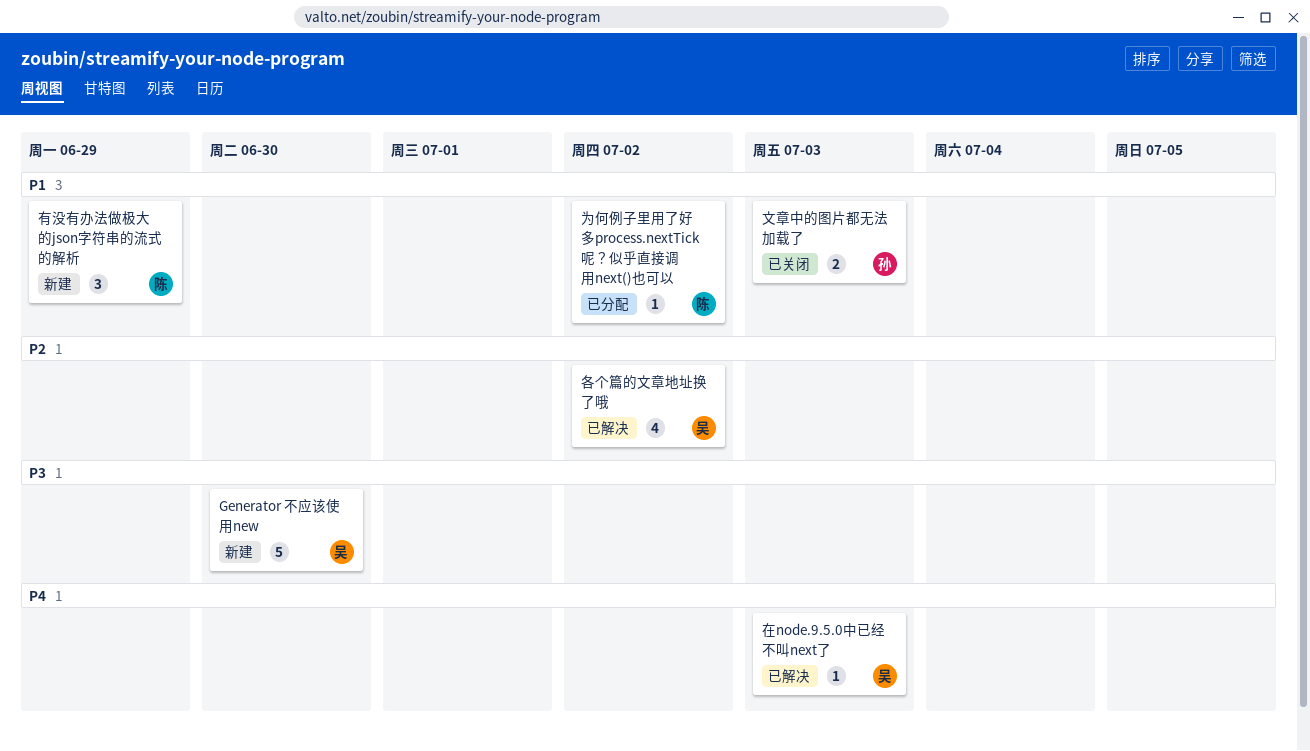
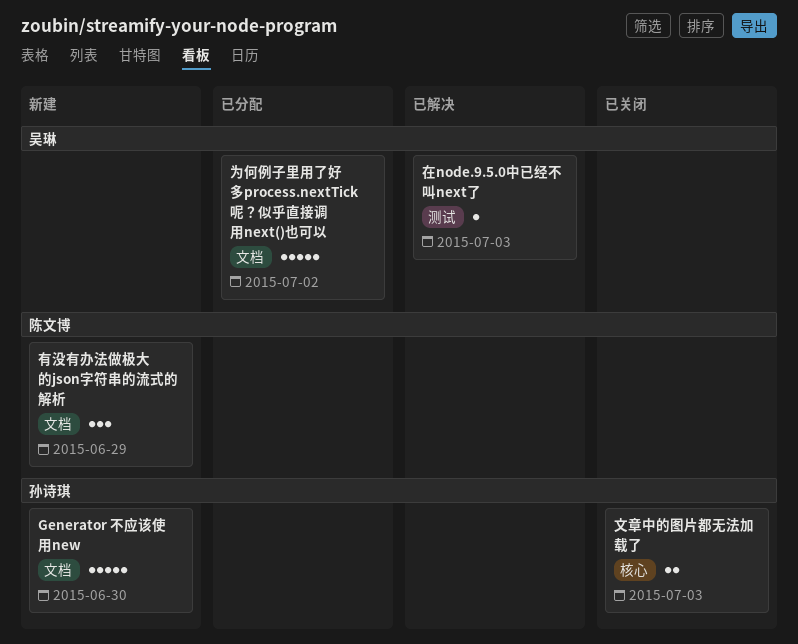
Generator 不应该使用new, owner: 吴琳 -> 孙诗琪
为何例子里用了好多process.nextTick呢？似乎直接调用next()也可以, owner: 陈文博 -> 吴琳
为何例子里用了好多process.nextTick呢？似乎直接调用next()也可以, estimate: 1 -> 5
各个篇的文章地址换了哦: present -> none

